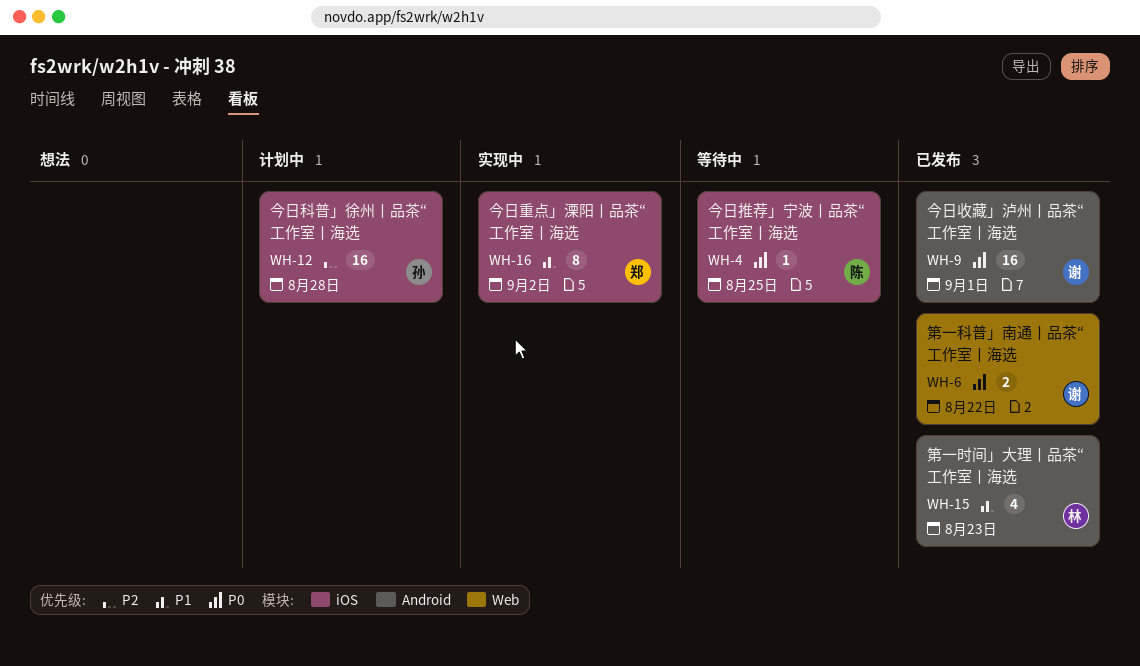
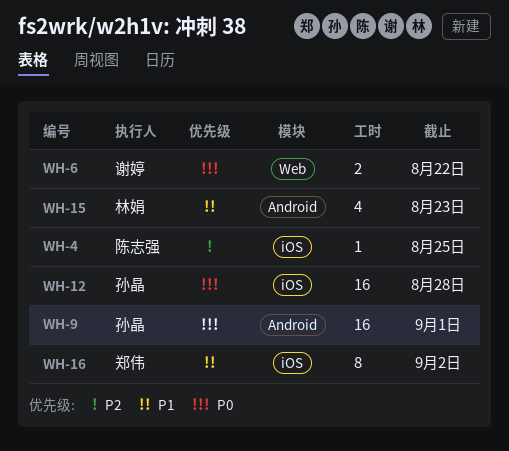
WH-4, priority: P0 -> P2
WH-9, owner: 谢婷 -> 孙晶
WH-12, priority: P2 -> P0

